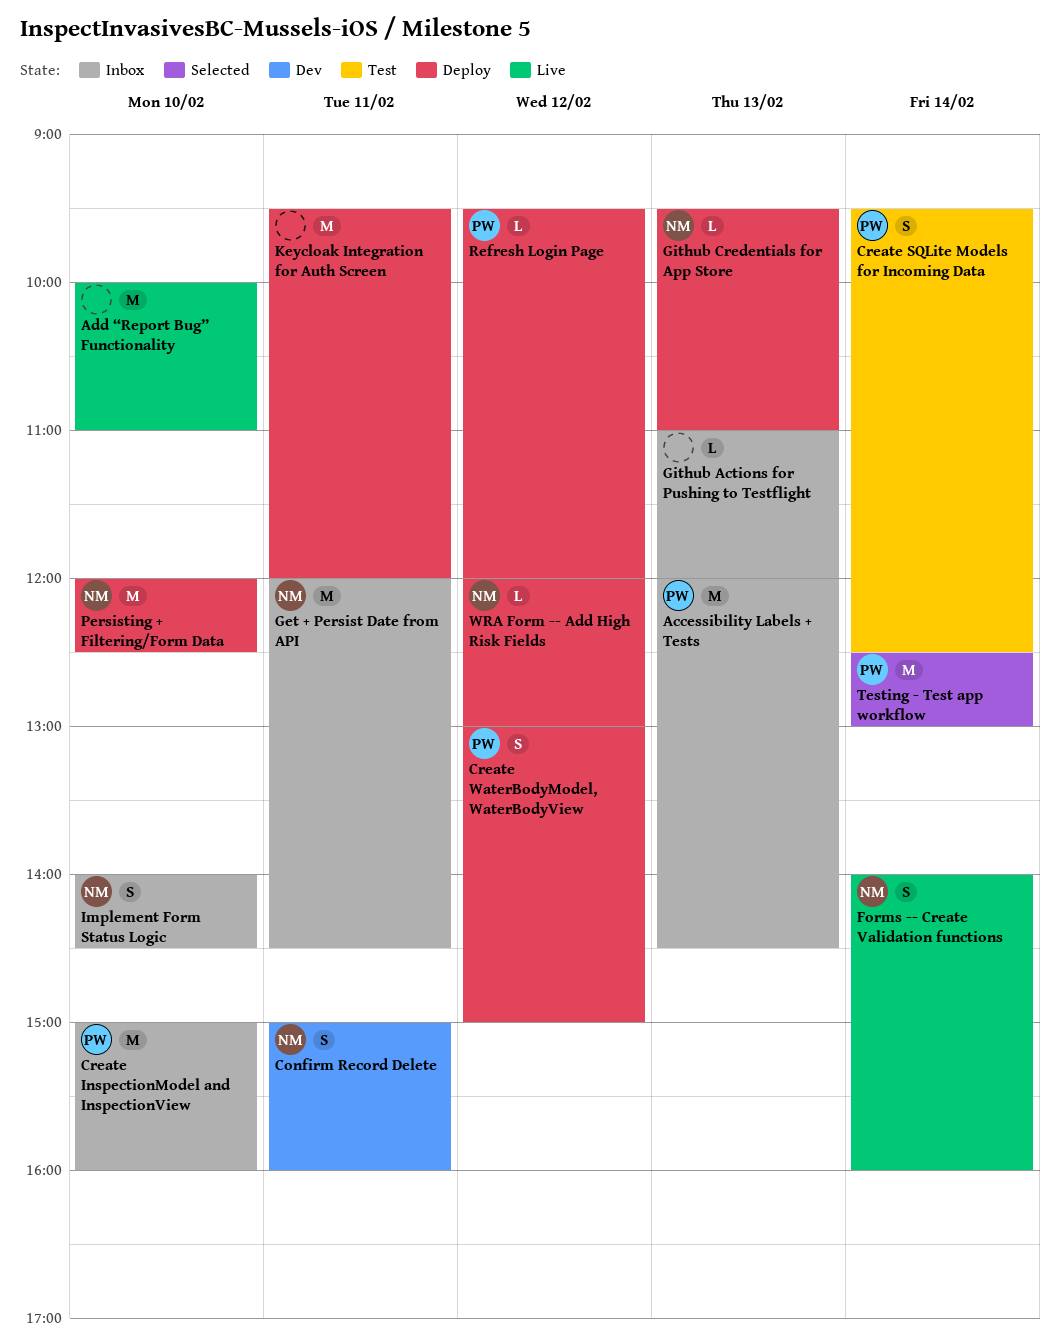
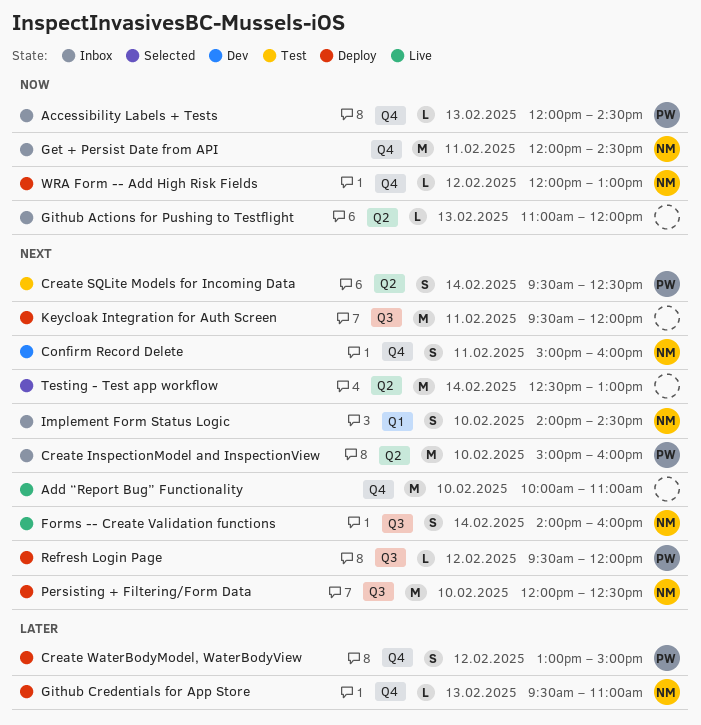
Accessibility Labels + Tests, estimate: M -> L
Testing - Test app workflow, owner: PW -> none

